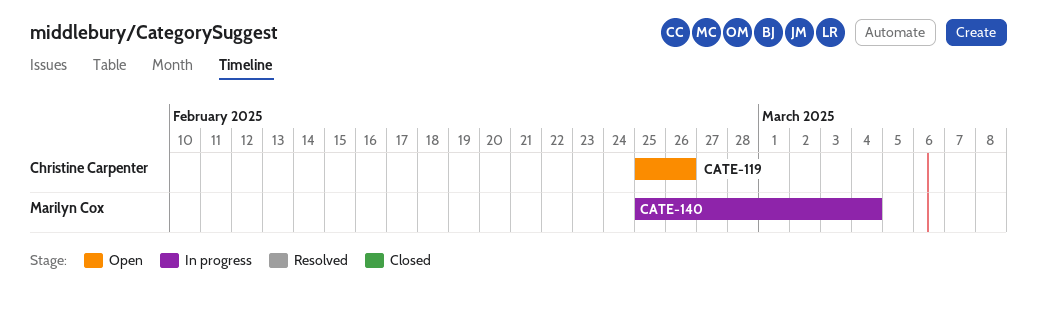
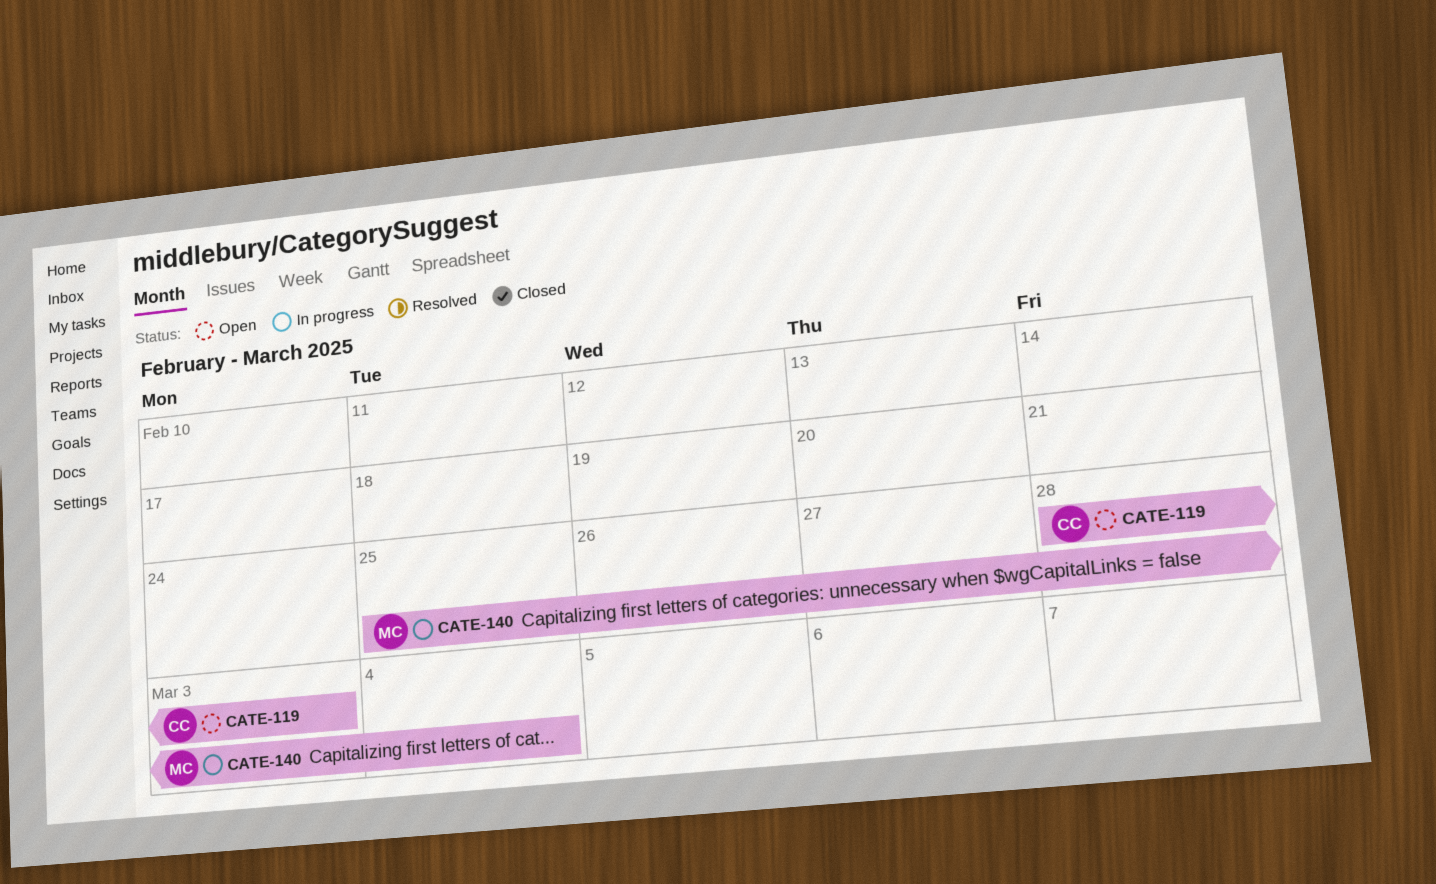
CATE-119, start: Feb 25 -> Feb 28
CATE-119, due: Feb 26 -> Mar 3

